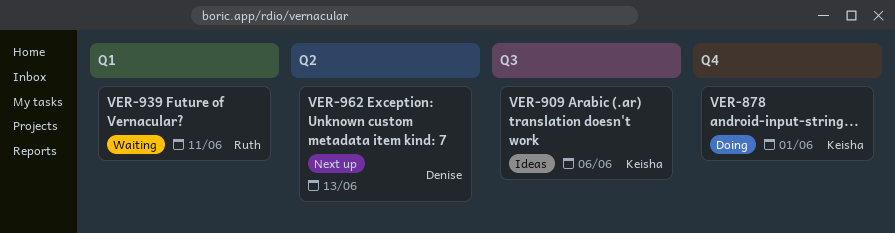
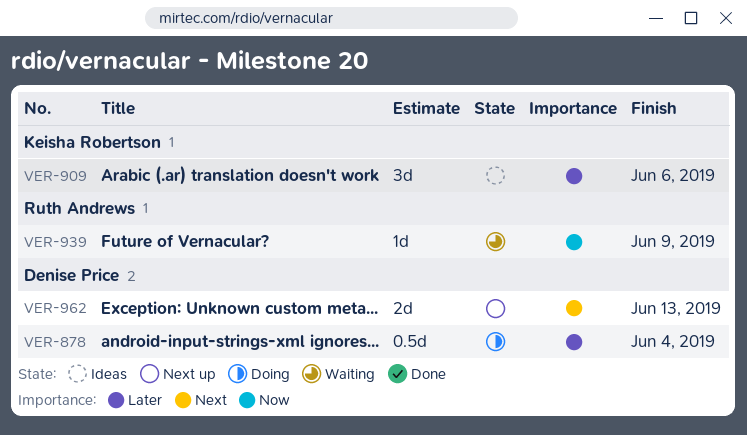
VER-878, owner: Keisha Robertson -> Denise Price
VER-878, due: Jun 1 -> Jun 4
VER-939, due: Jun 11 -> Jun 9

